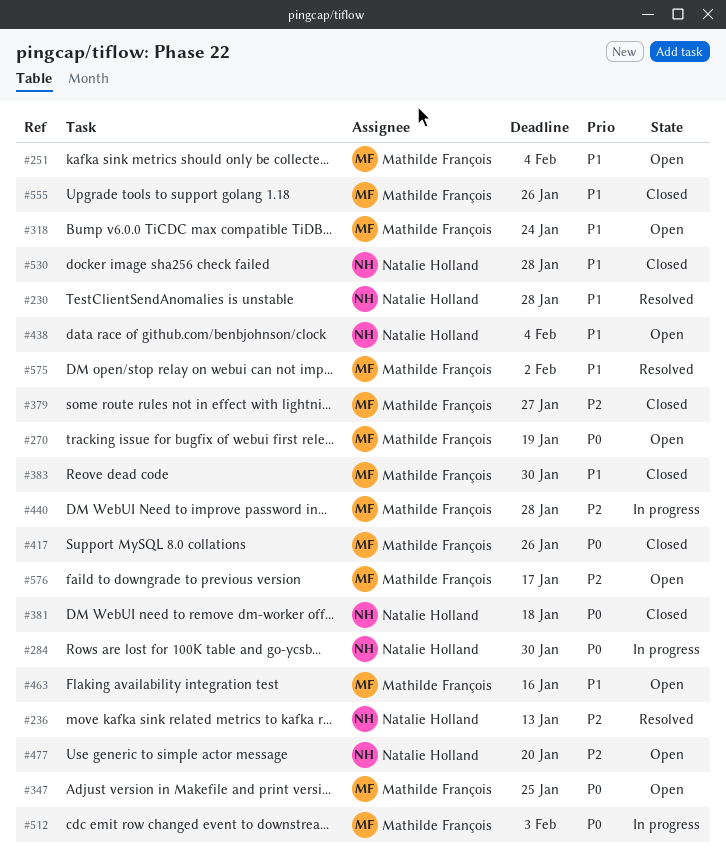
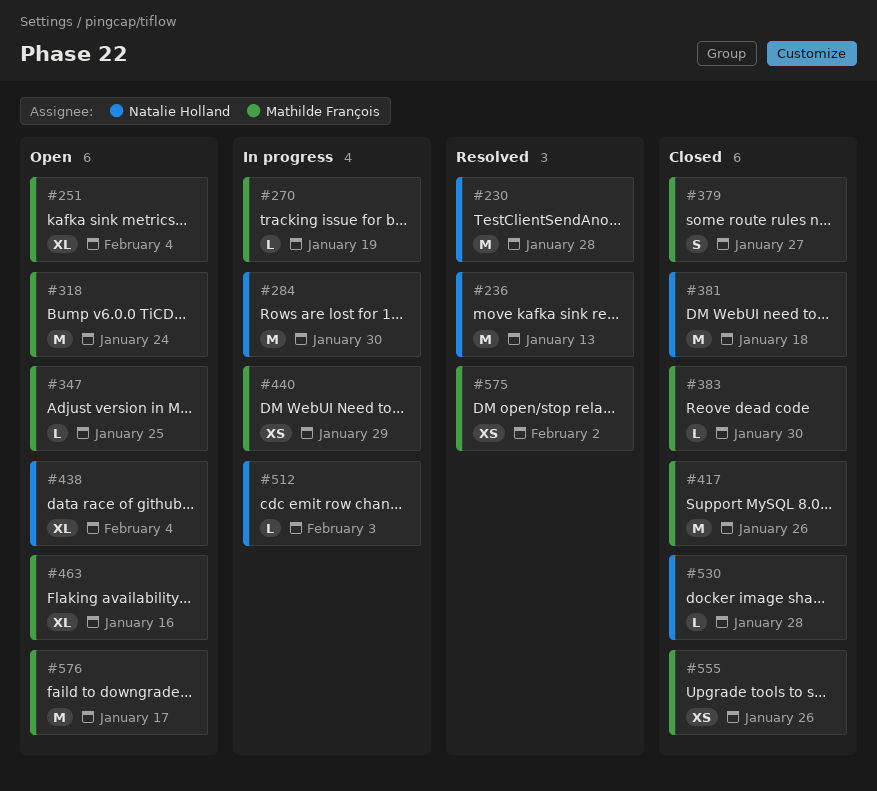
#270, status: Open -> In progress
#440, due: Jan 28 -> Jan 29
#477: present -> none
#512, owner: Mathilde François -> Natalie Holland

